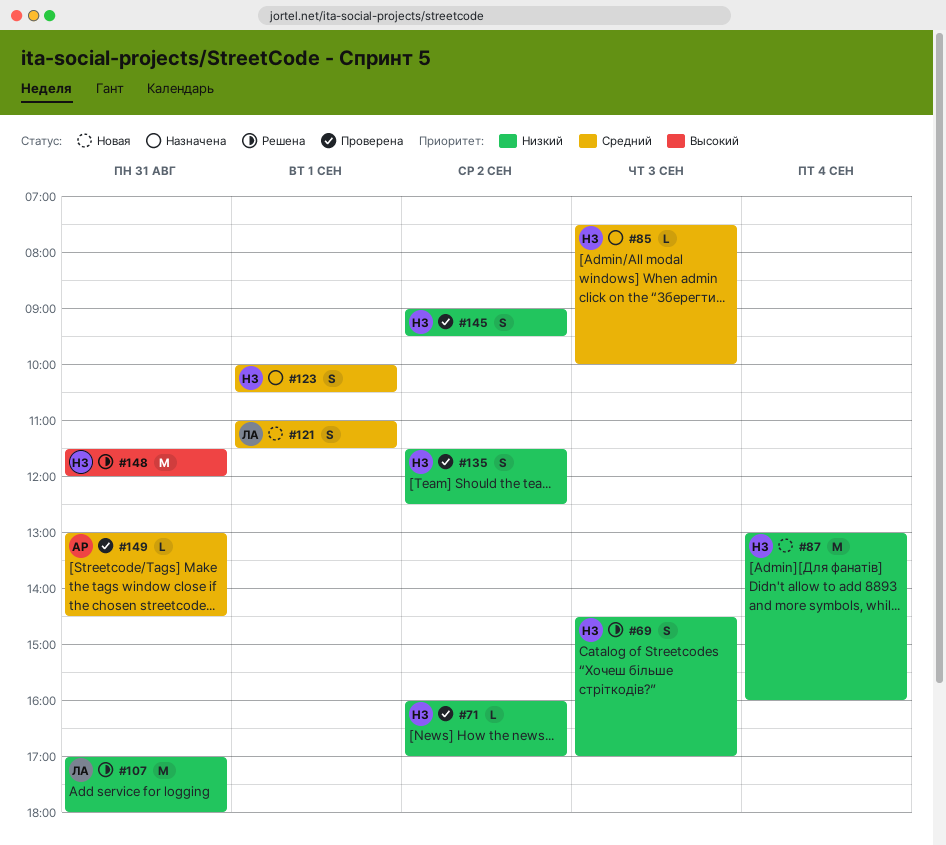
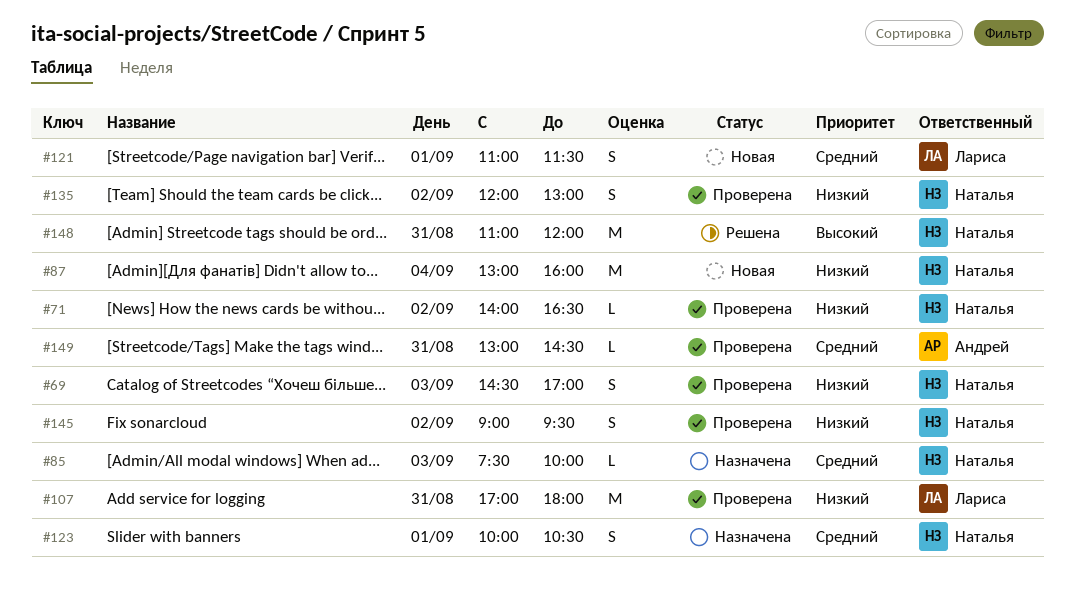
#69, status: Решена -> Проверена
#71, begins: 16:00 -> 14:00
#71, ends: 17:00 -> 16:30
#107, status: Решена -> Проверена
#135, begins: 11:30 -> 12:00
#135, ends: 12:30 -> 13:00
#148, begins: 11:30 -> 11:00

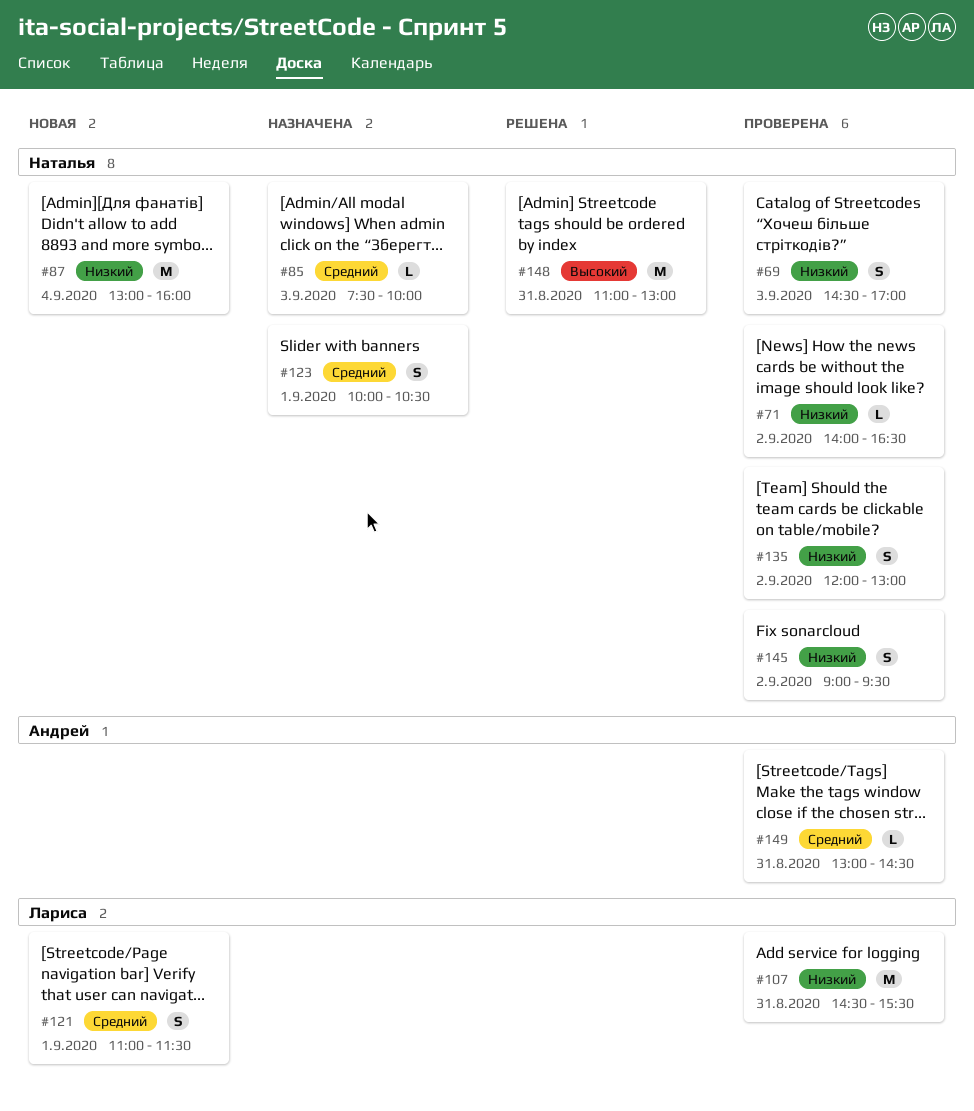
#107, begins: 17:00 -> 14:30
#107, ends: 18:00 -> 15:30
#148, ends: 12:00 -> 13:00

